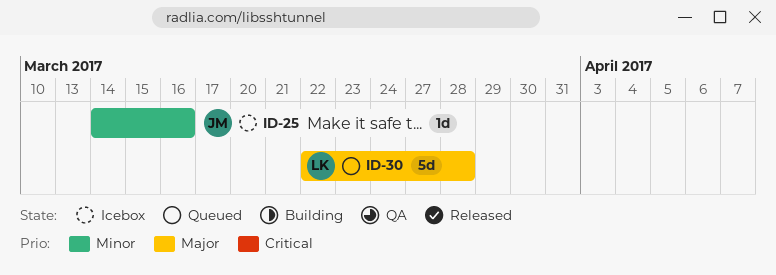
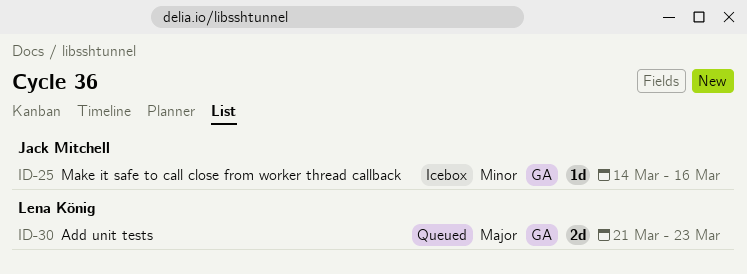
ID-30, estimate: 5d -> 2d
ID-30, start: Mar 22 -> Mar 21
ID-30, due: Mar 28 -> Mar 23

